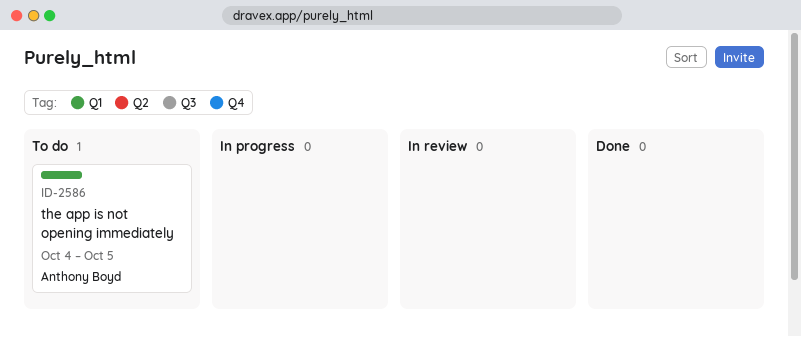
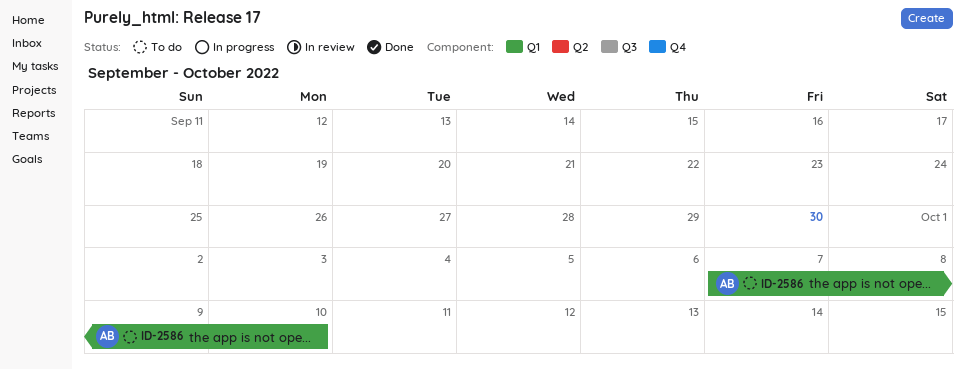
ID-2586, start: Oct 4 -> Oct 7
ID-2586, due: Oct 5 -> Oct 10

